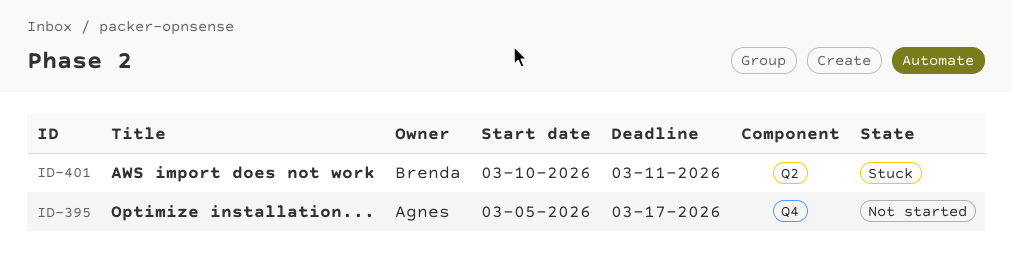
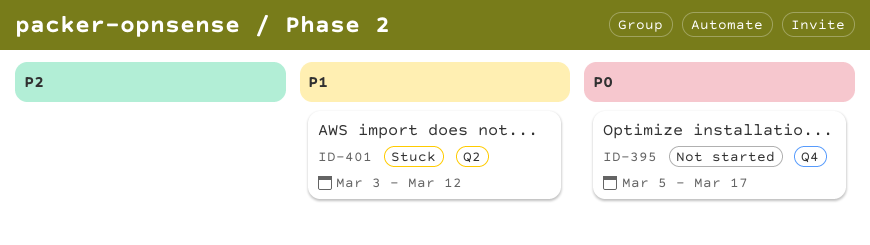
ID-401, start: Mar 10 -> Mar 3
ID-401, due: Mar 11 -> Mar 12

